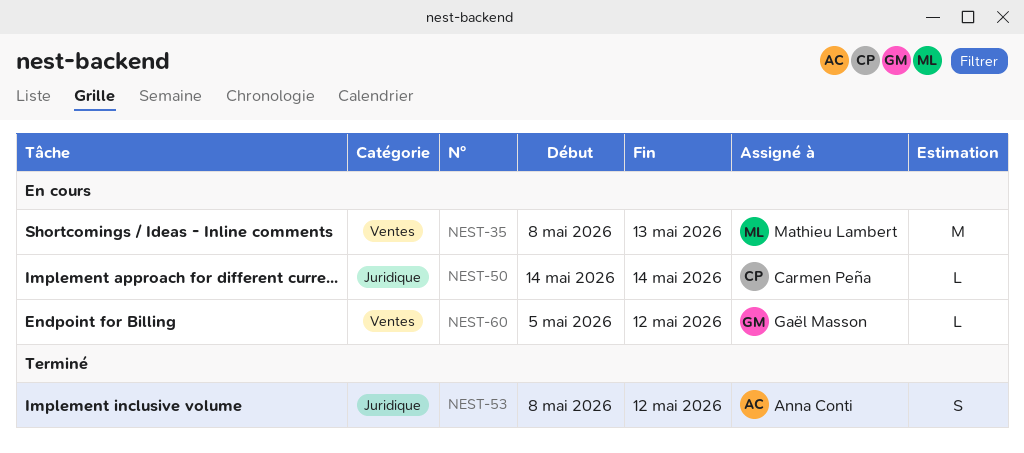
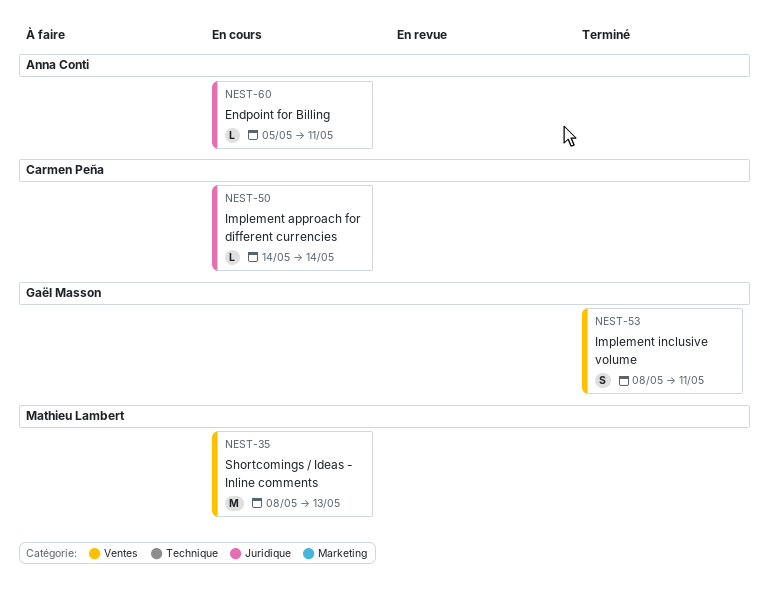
NEST-53, owner: Anna Conti -> Gaël Masson
NEST-53, label: Juridique -> Ventes
NEST-53, due: May 12 -> May 11
NEST-60, owner: Gaël Masson -> Anna Conti
NEST-60, label: Ventes -> Juridique
NEST-60, due: May 12 -> May 11

